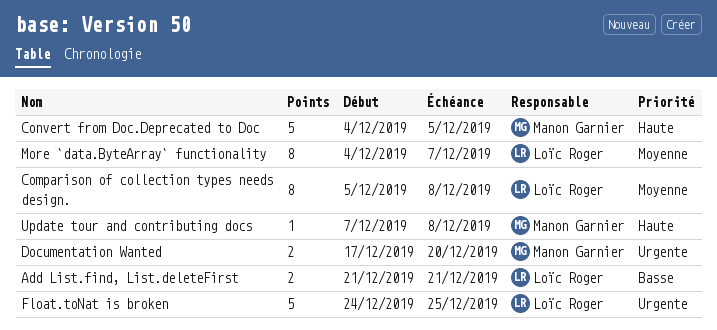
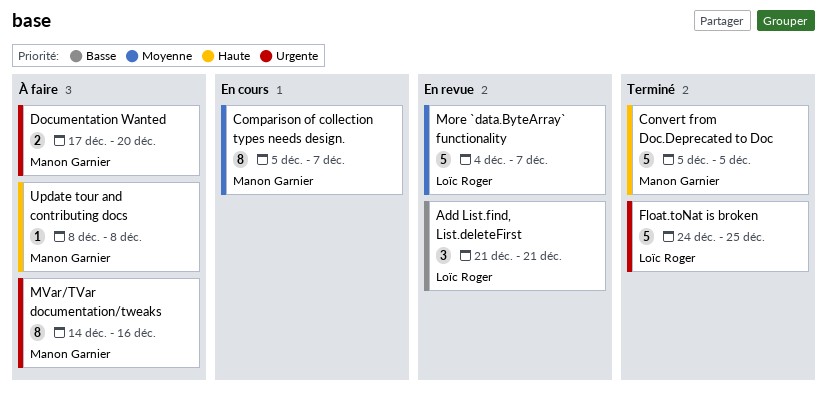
Add List.find, List.deleteFirst, estimate: 2 -> 3
Comparison of collection types needs design., owner: Loïc Roger -> Manon Garnier
Comparison of collection types needs design., due: Dec 8 -> Dec 7
Convert from Doc.Deprecated to Doc, start: Dec 4 -> Dec 5
More `data.ByteArray` functionality, estimate: 8 -> 5
MVar/TVar documentation/tweaks: none -> present
Update tour and contributing docs, start: Dec 7 -> Dec 8

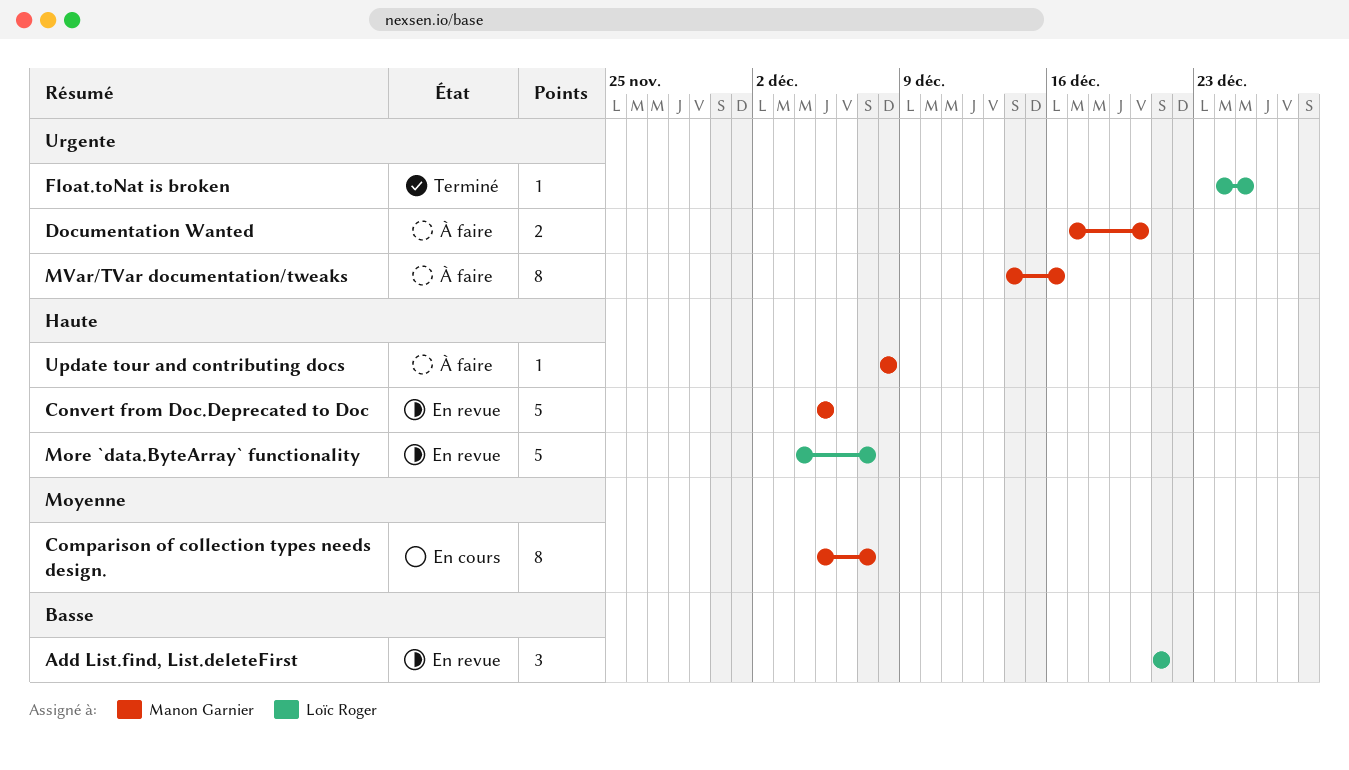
Convert from Doc.Deprecated to Doc, status: Terminé -> En revue
Float.toNat is broken, estimate: 5 -> 1
More `data.ByteArray` functionality, priority: Moyenne -> Haute

